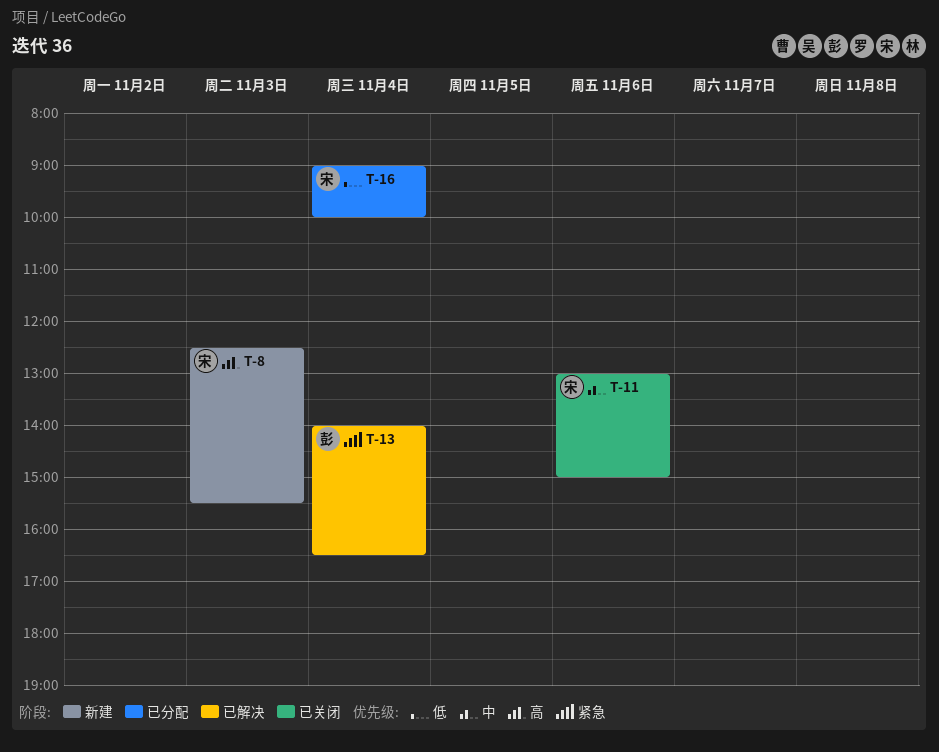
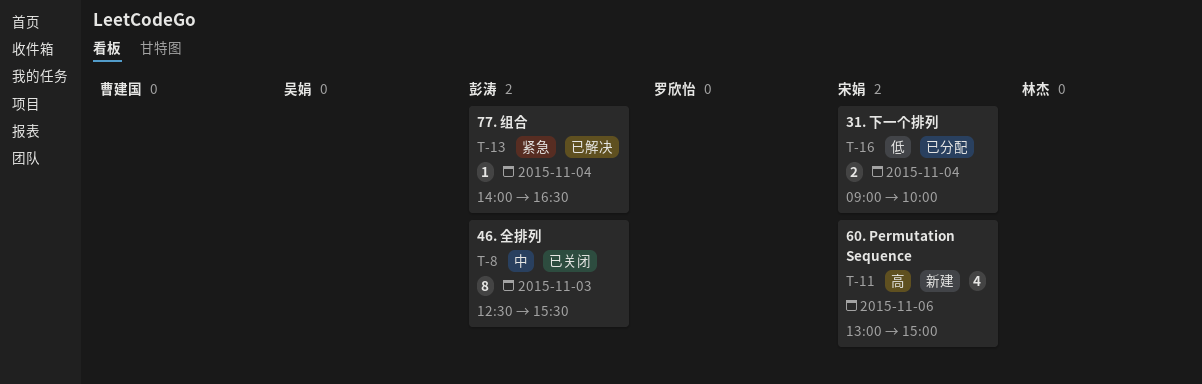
T-8, status: 新建 -> 已关闭
T-8, owner: 宋娟 -> 彭涛
T-8, priority: 高 -> 中
T-11, status: 已关闭 -> 新建
T-11, priority: 中 -> 高

